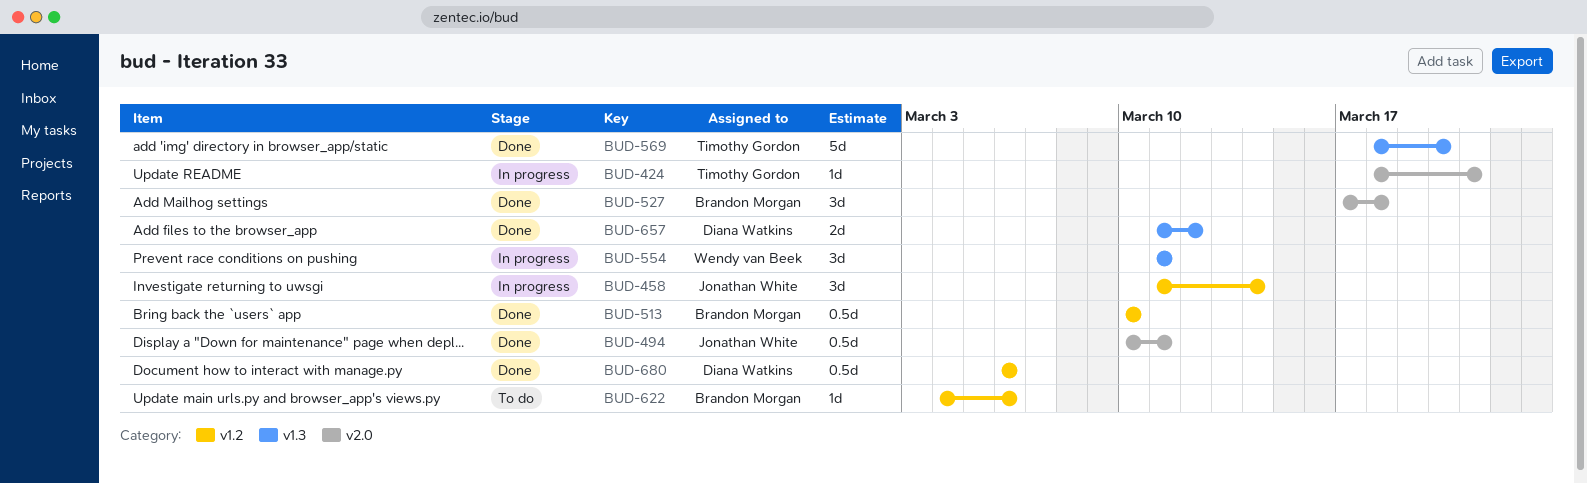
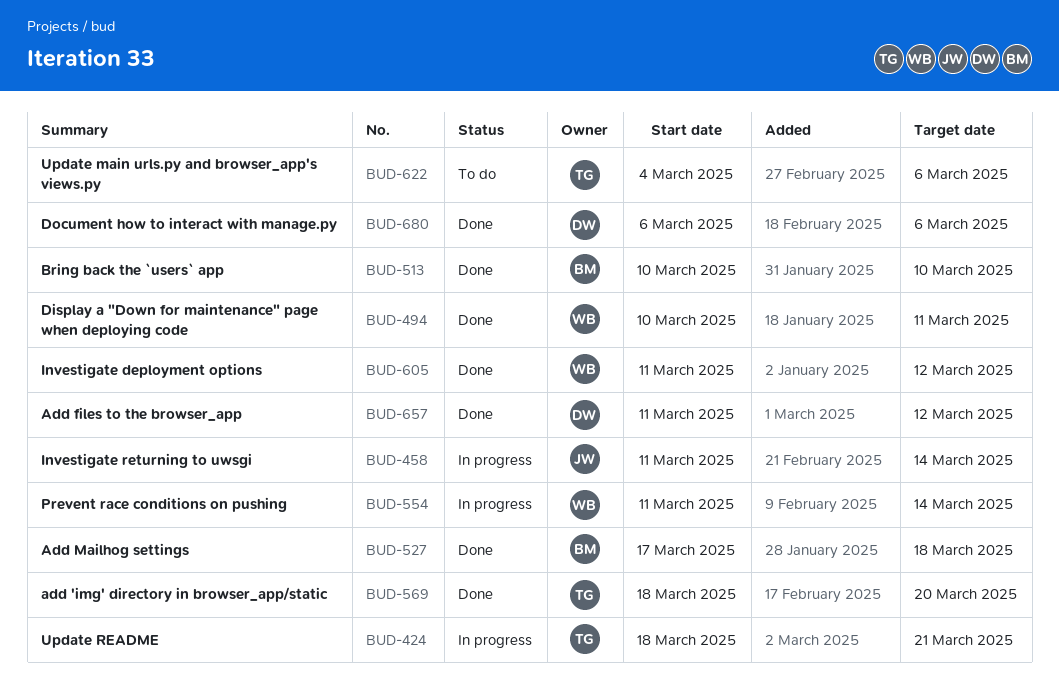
BUD-494, owner: Jonathan White -> Wendy van Beek
BUD-554, due: Mar 11 -> Mar 14
BUD-605: none -> present
BUD-622, owner: Brandon Morgan -> Timothy Gordon

